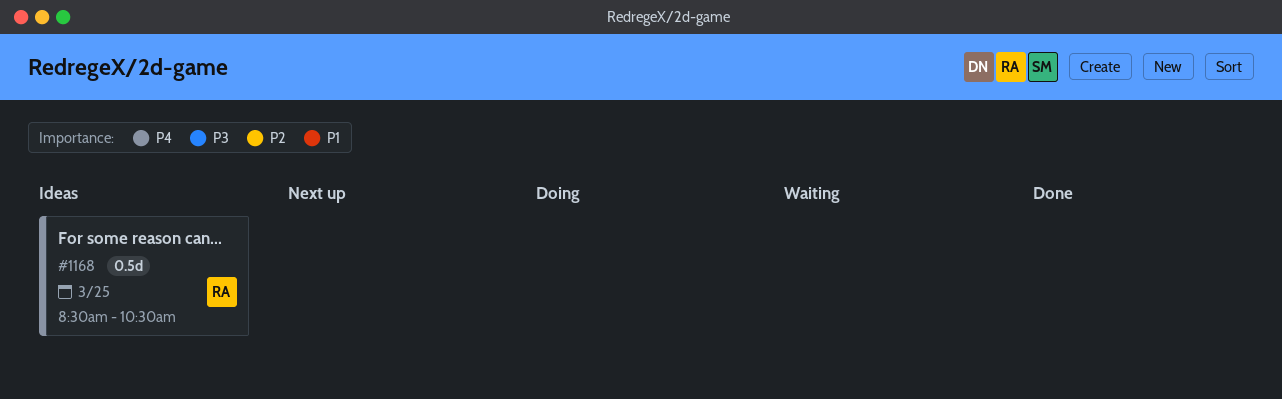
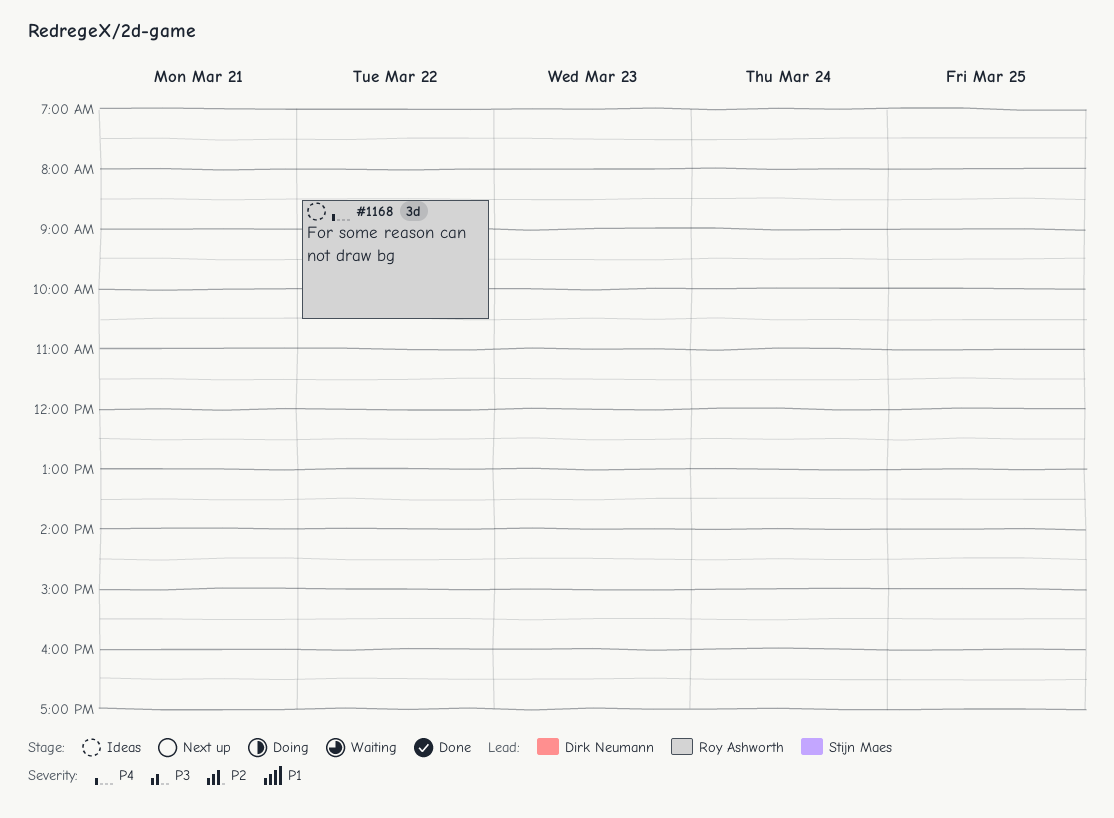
#1168, estimate: 0.5d -> 3d
#1168, day: Mar 25 -> Mar 22

